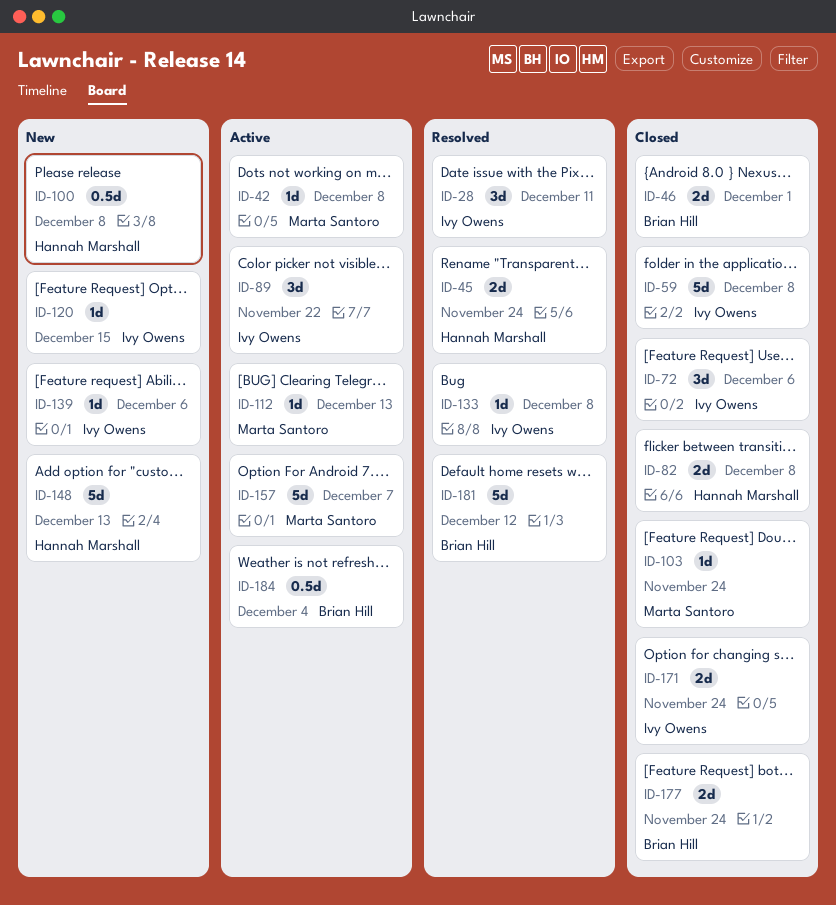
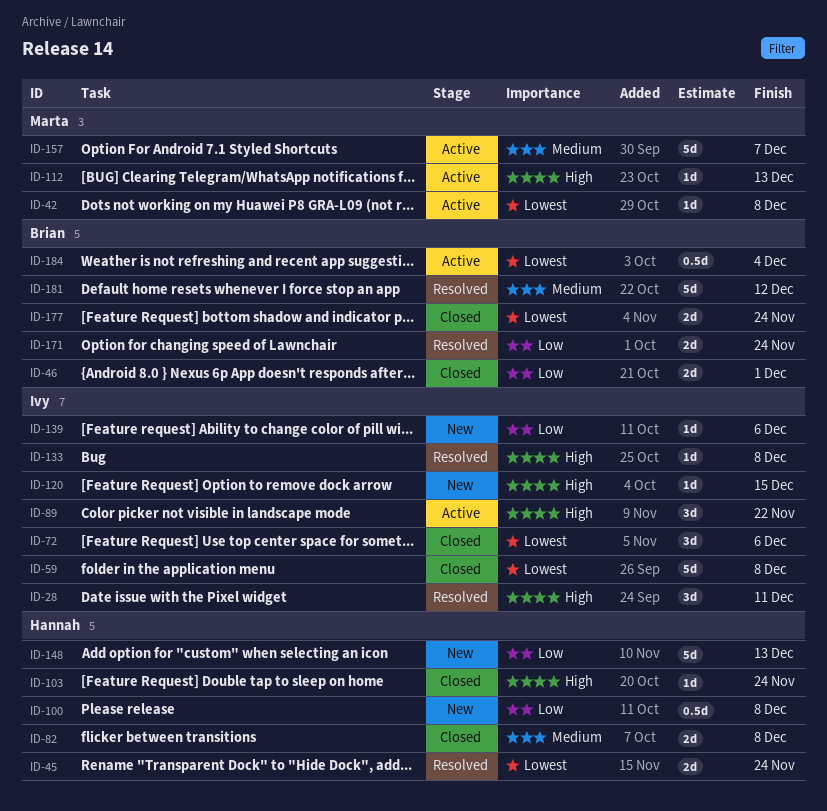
ID-103, owner: Marta Santoro -> Hannah Marshall
ID-171, status: Closed -> Resolved
ID-171, owner: Ivy Owens -> Brian Hill

